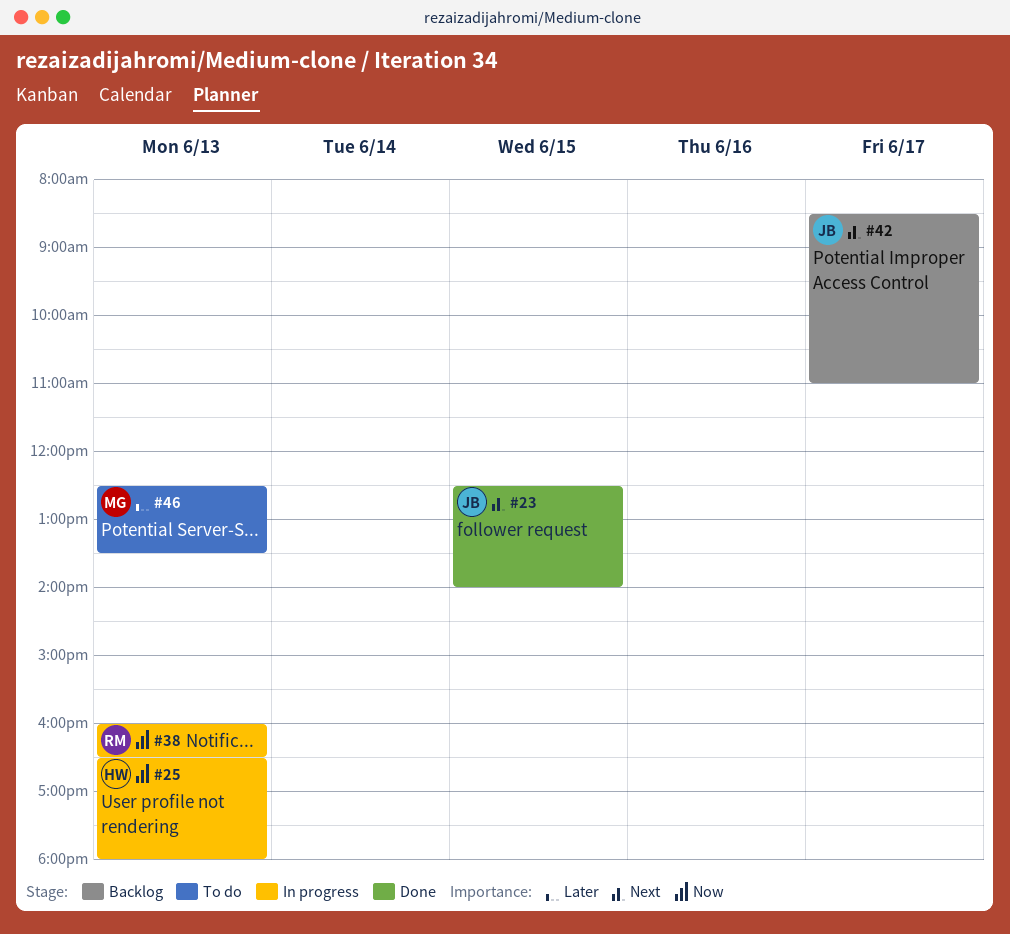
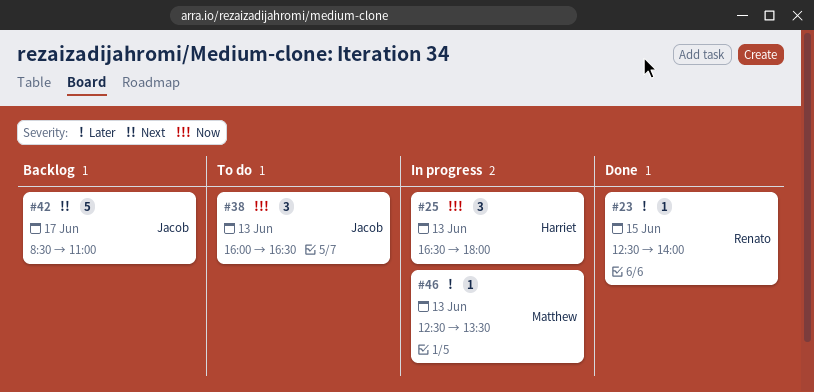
#23, owner: Jacob -> Renato
#23, priority: Next -> Later
#38, status: In progress -> To do
#38, owner: Renato -> Jacob
#46, status: To do -> In progress

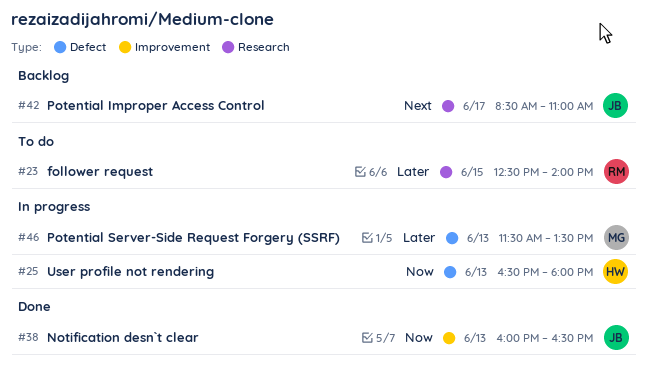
#23, status: Done -> To do
#38, status: To do -> Done
#46, begins: 12:30 -> 11:30

